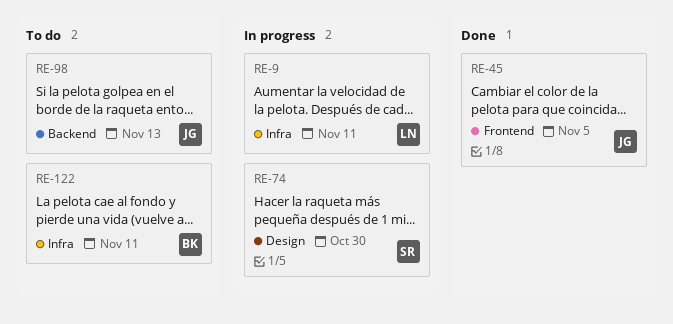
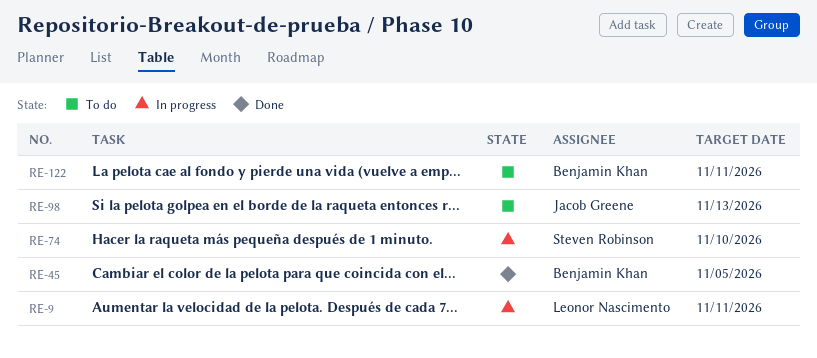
RE-45, owner: Jacob Greene -> Benjamin Khan
RE-74, due: Oct 30 -> Nov 10

